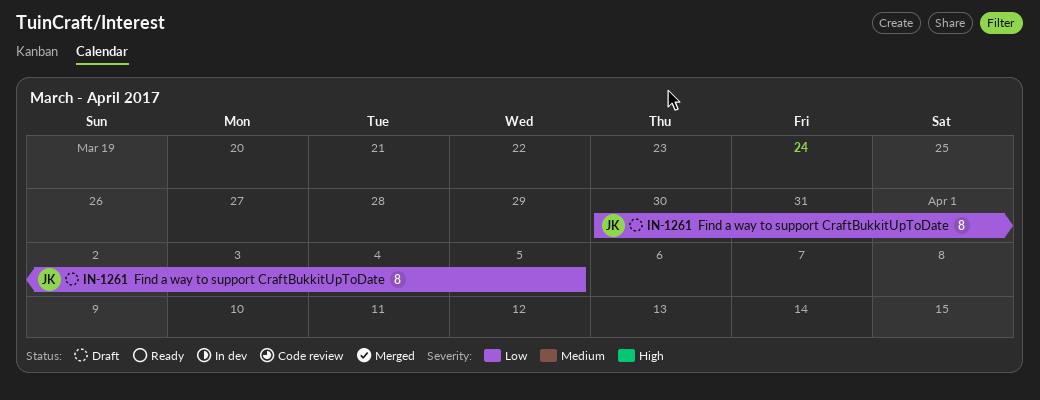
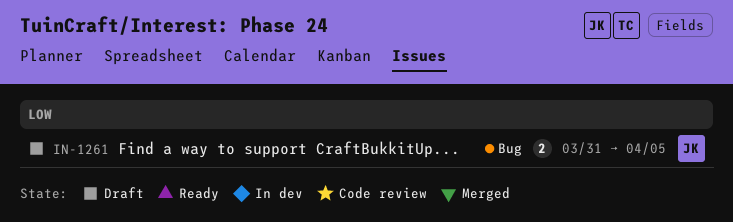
IN-1261, estimate: 8 -> 2
IN-1261, start: Mar 30 -> Mar 31

